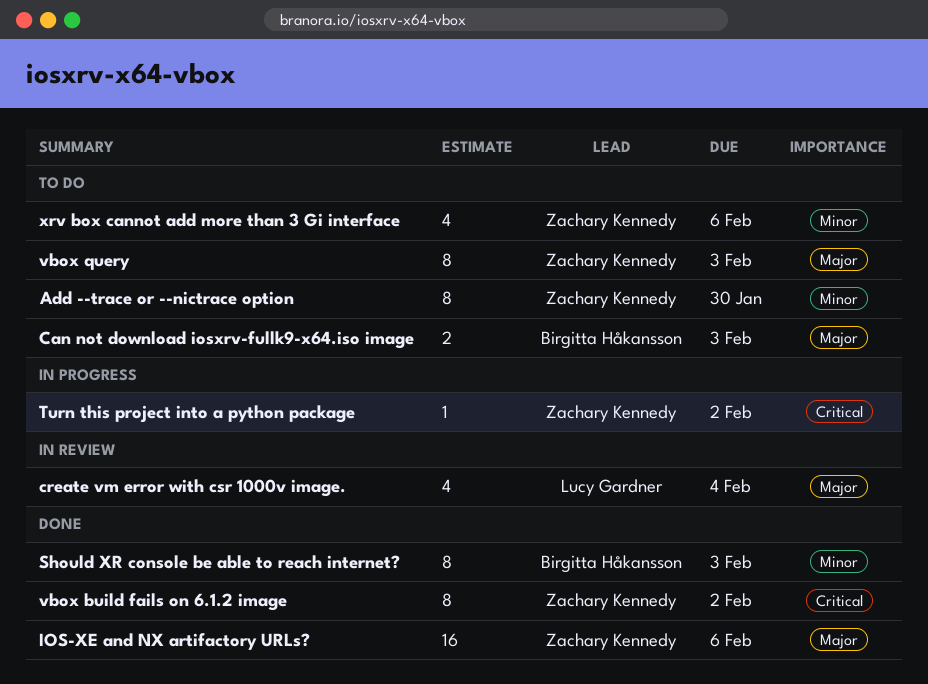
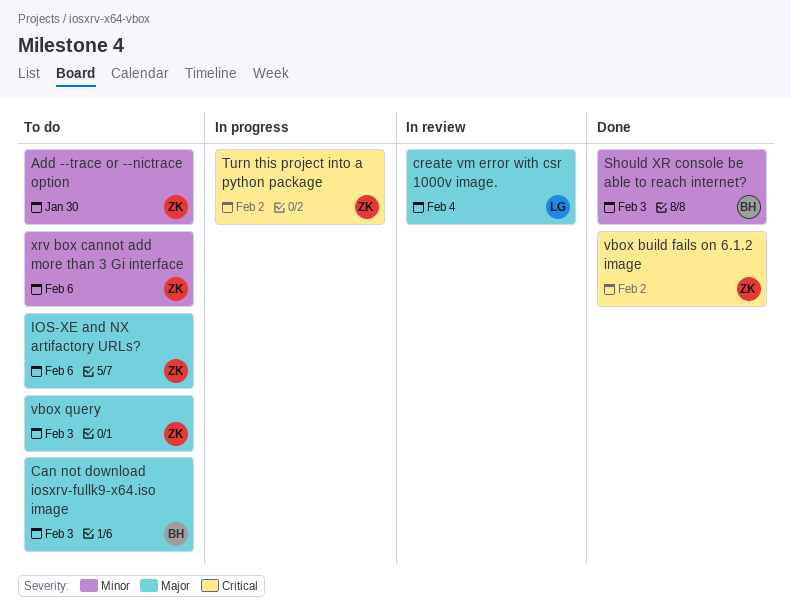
IOS-XE and NX artifactory URLs?, status: Done -> To do

